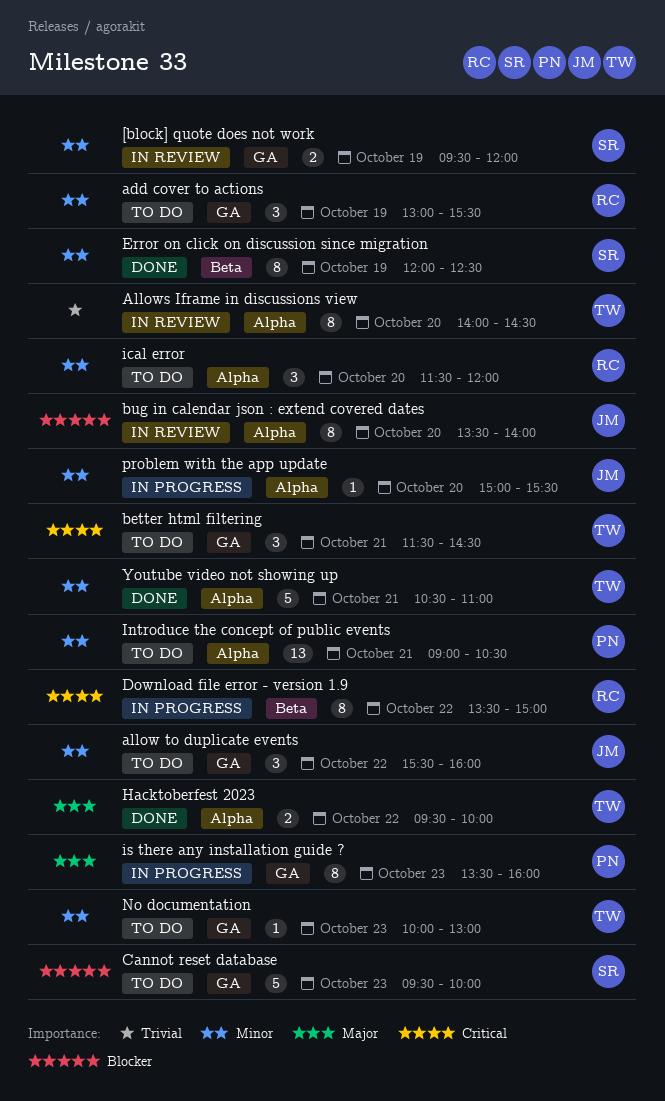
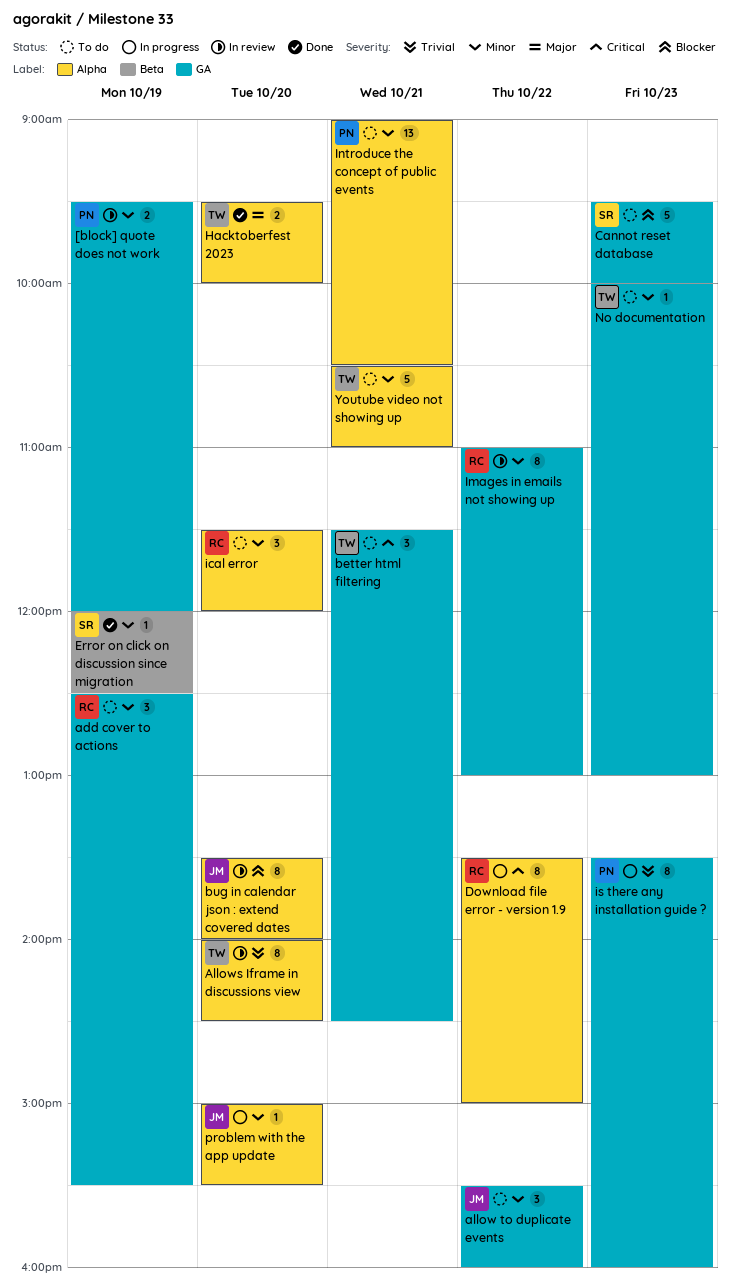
[block] quote does not work, owner: SR -> PN
add cover to actions, begins: 13:00 -> 12:30
Download file error - version 1.9, label: Beta -> Alpha
Error on click on discussion since migration, estimate: 8 -> 1
Hacktoberfest 2023, day: Oct 22 -> Oct 20
Images in emails not showing up: none -> present
is there any installation guide ?, priority: Major -> Trivial
Youtube video not showing up, status: Done -> To do

